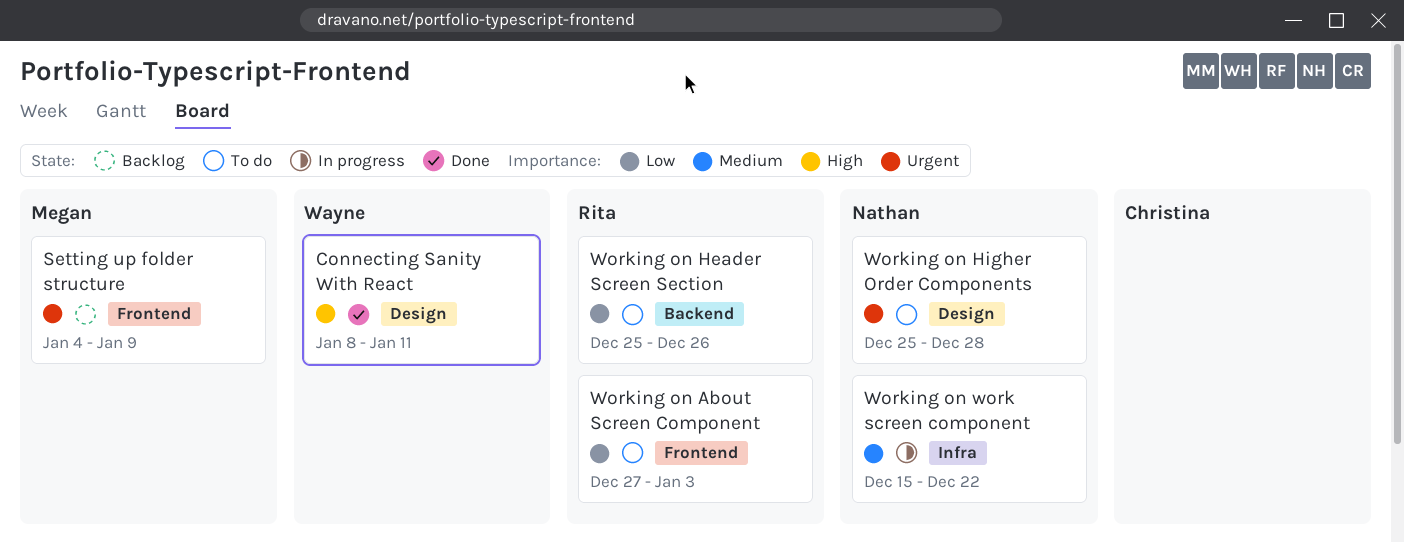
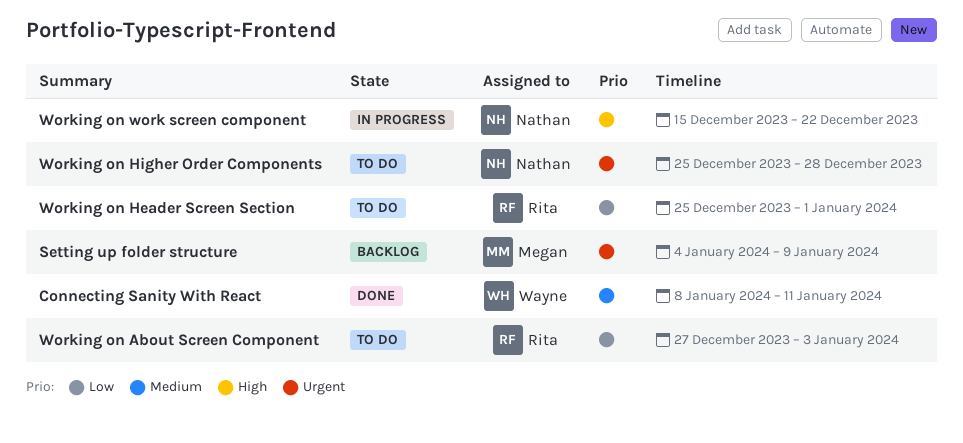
Connecting Sanity With React, priority: High -> Medium
Working on Header Screen Section, due: Dec 26 -> Jan 1
Working on work screen component, priority: Medium -> High

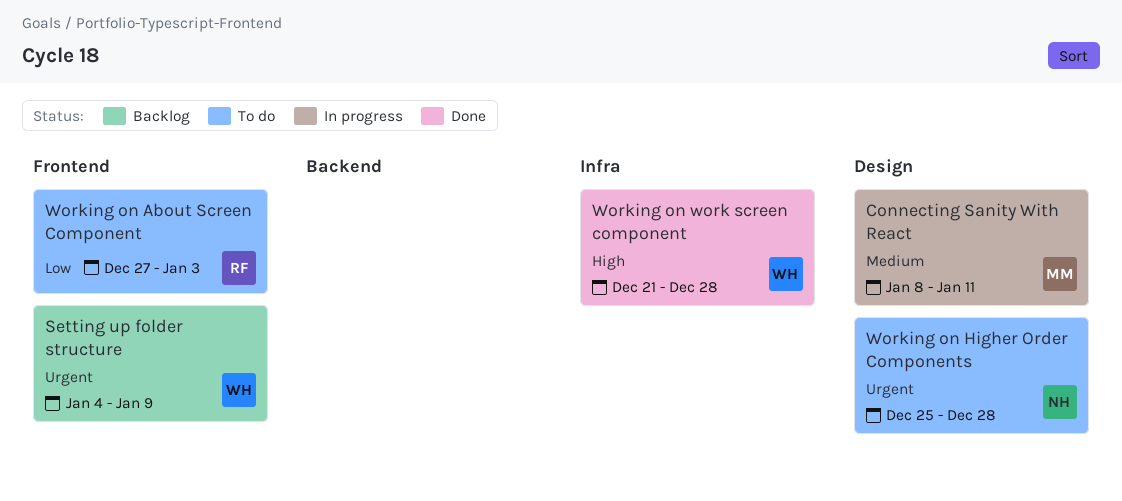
Connecting Sanity With React, status: Done -> In progress
Connecting Sanity With React, owner: Wayne -> Megan
Setting up folder structure, owner: Megan -> Wayne
Working on Header Screen Section: present -> none
Working on work screen component, status: In progress -> Done
Working on work screen component, owner: Nathan -> Wayne
Working on work screen component, start: Dec 15 -> Dec 21
Working on work screen component, due: Dec 22 -> Dec 28

